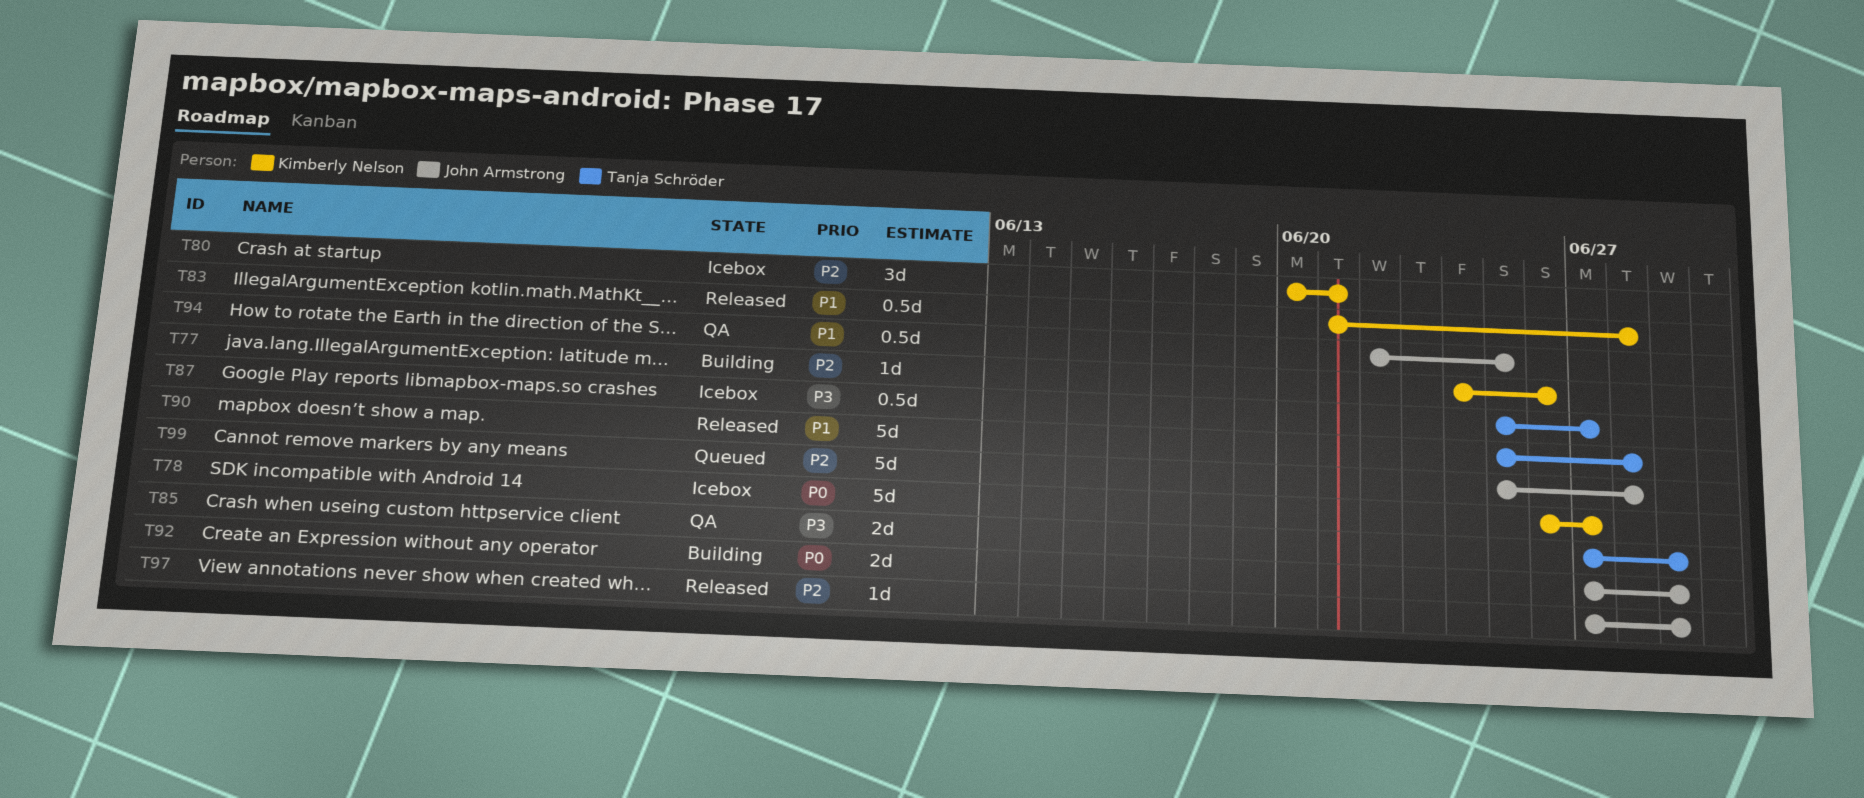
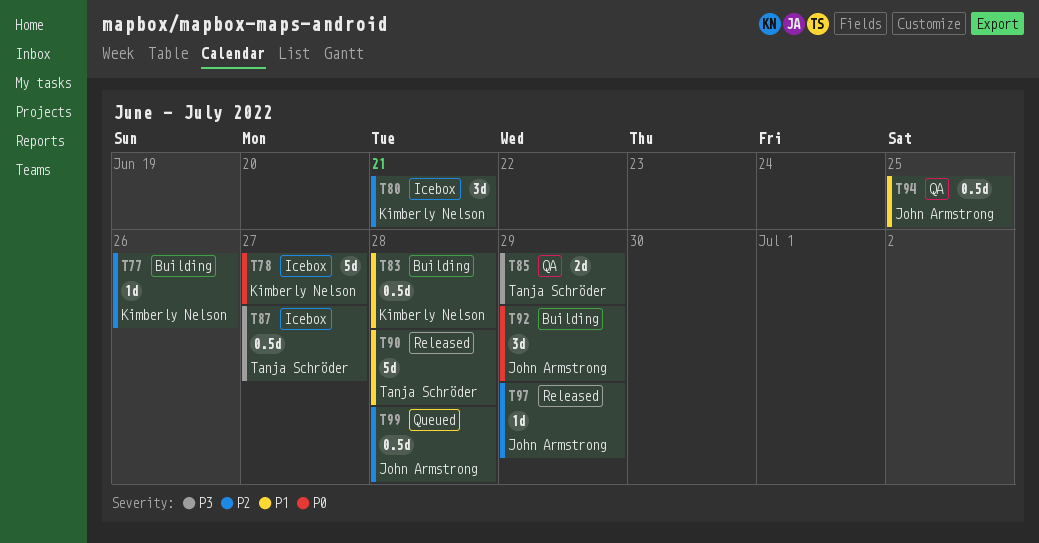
T83, status: Released -> Building
T92, estimate: 2d -> 3d
T99, estimate: 5d -> 0.5d

